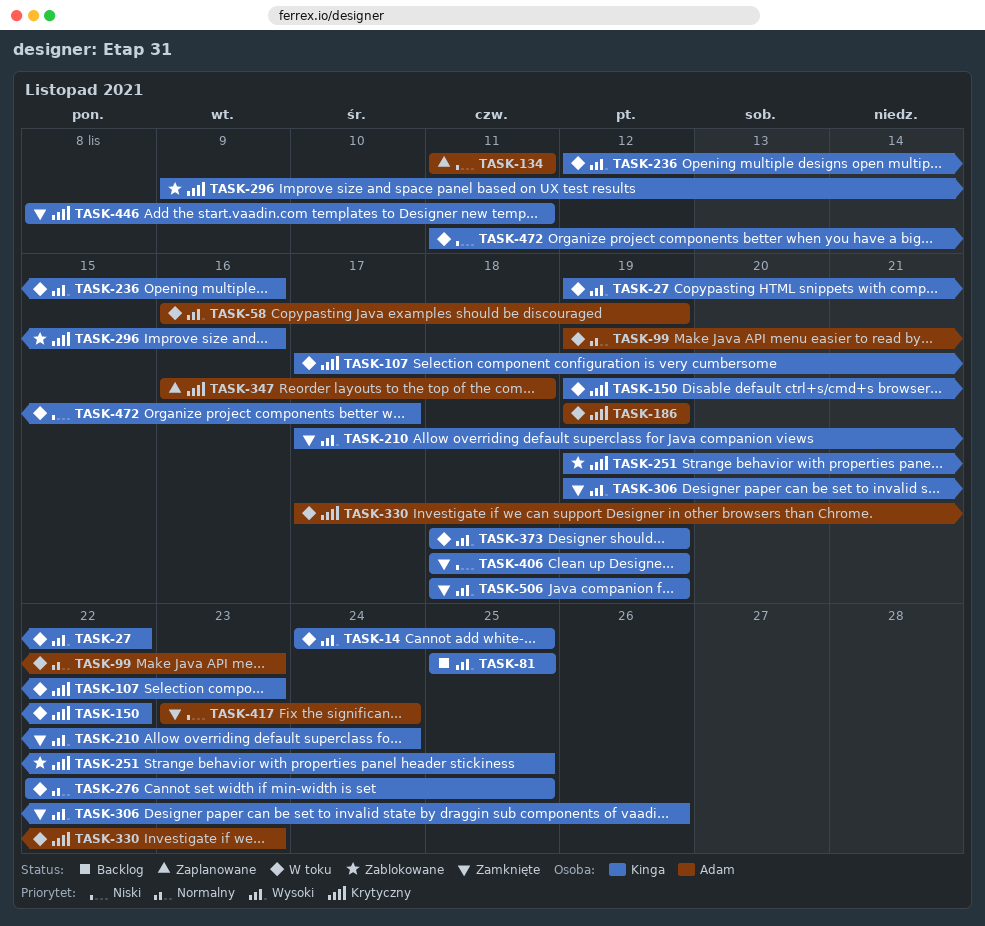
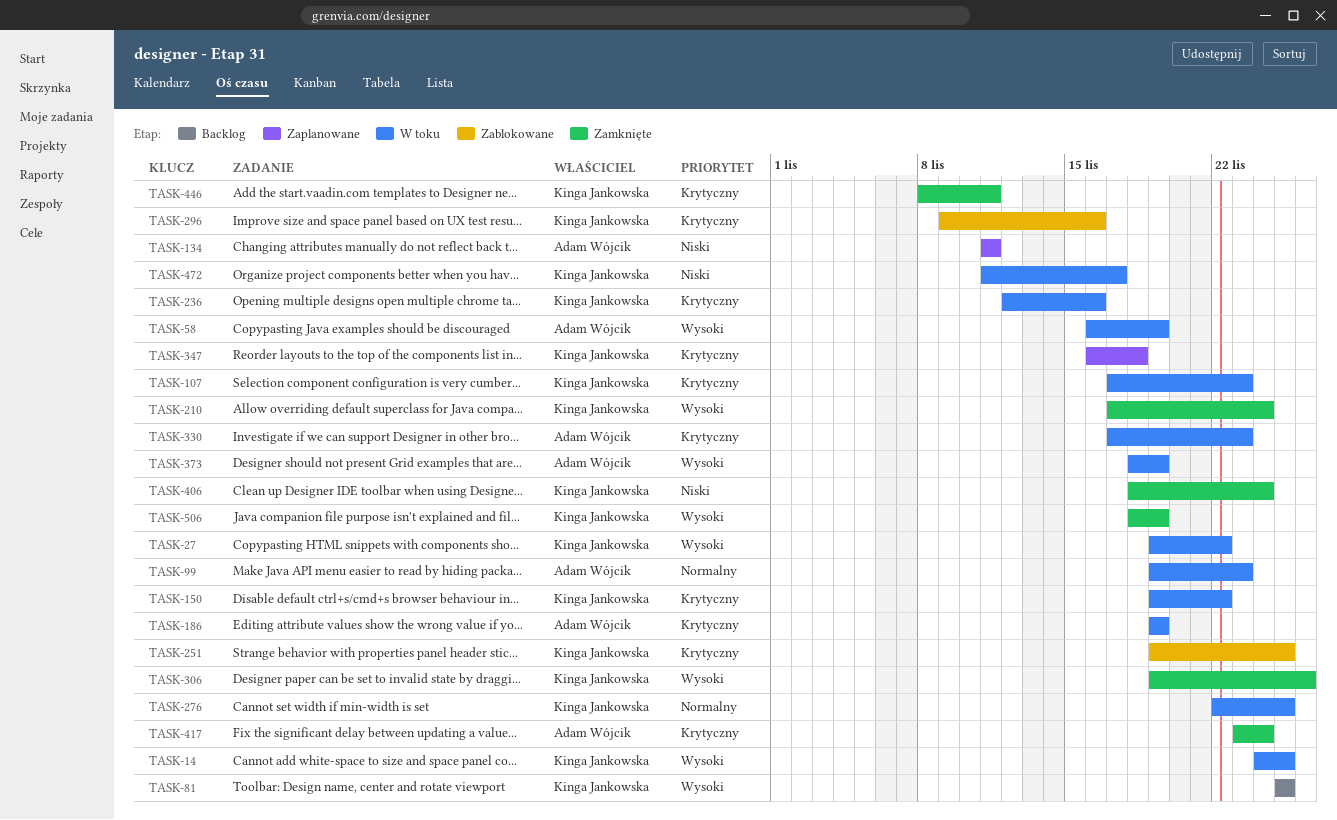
TASK-236, priority: Wysoki -> Krytyczny
TASK-347, owner: Adam Wójcik -> Kinga Jankowska
TASK-373, owner: Kinga Jankowska -> Adam Wójcik
TASK-406, due: Nov 19 -> Nov 24
TASK-417, priority: Niski -> Krytyczny

